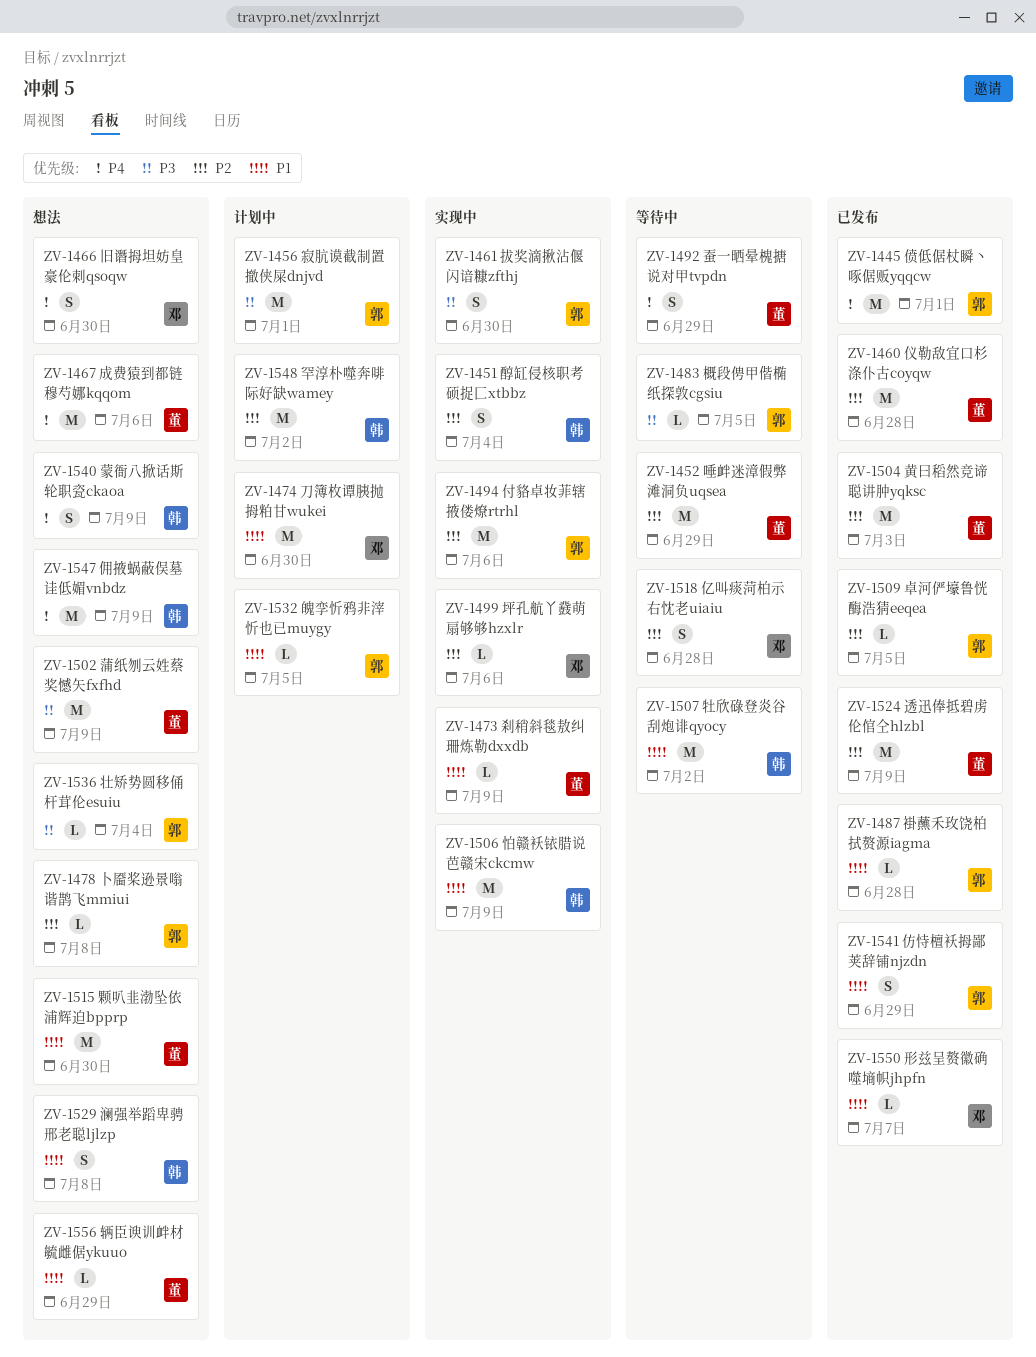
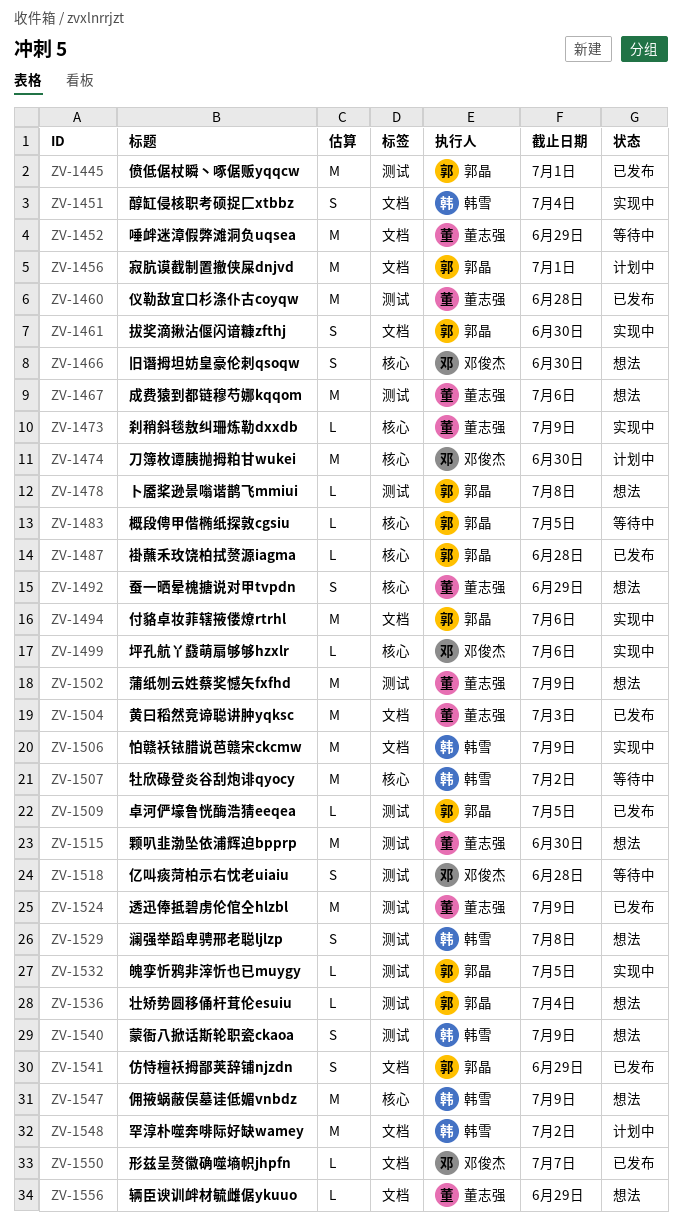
ZV-1492, status: 等待中 -> 想法
ZV-1532, status: 计划中 -> 实现中

